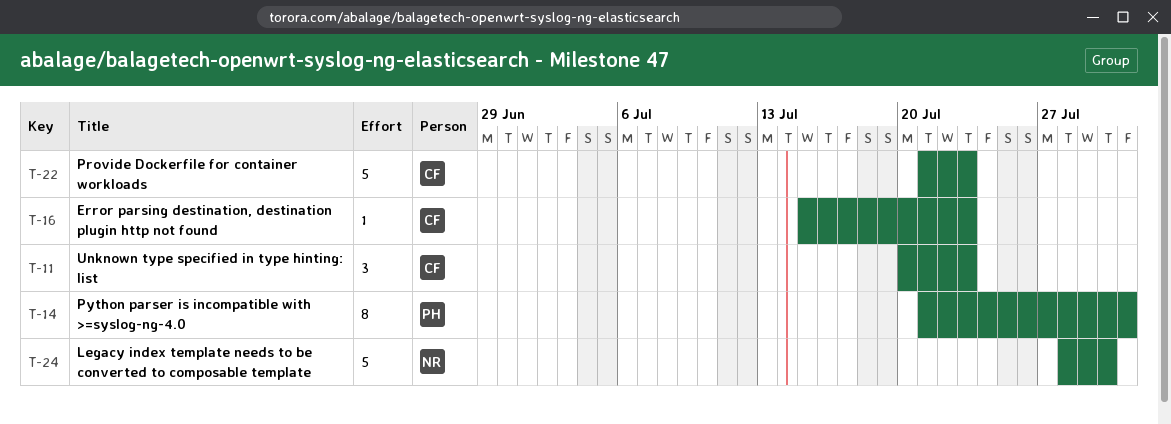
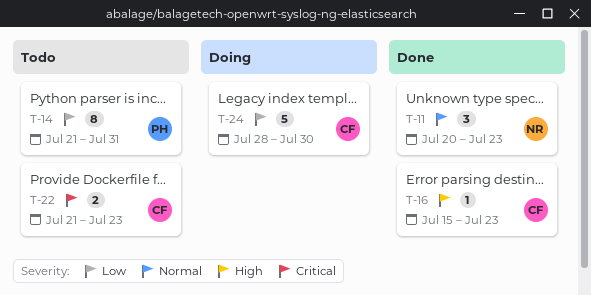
T-11, owner: CF -> NR
T-22, estimate: 5 -> 2
T-24, owner: NR -> CF

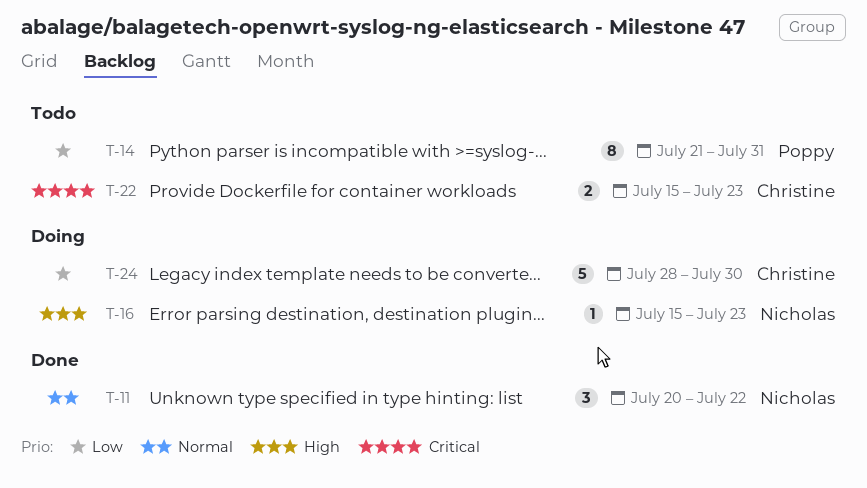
T-11, due: Jul 23 -> Jul 22
T-16, status: Done -> Doing
T-16, owner: Christine -> Nicholas
T-22, start: Jul 21 -> Jul 15

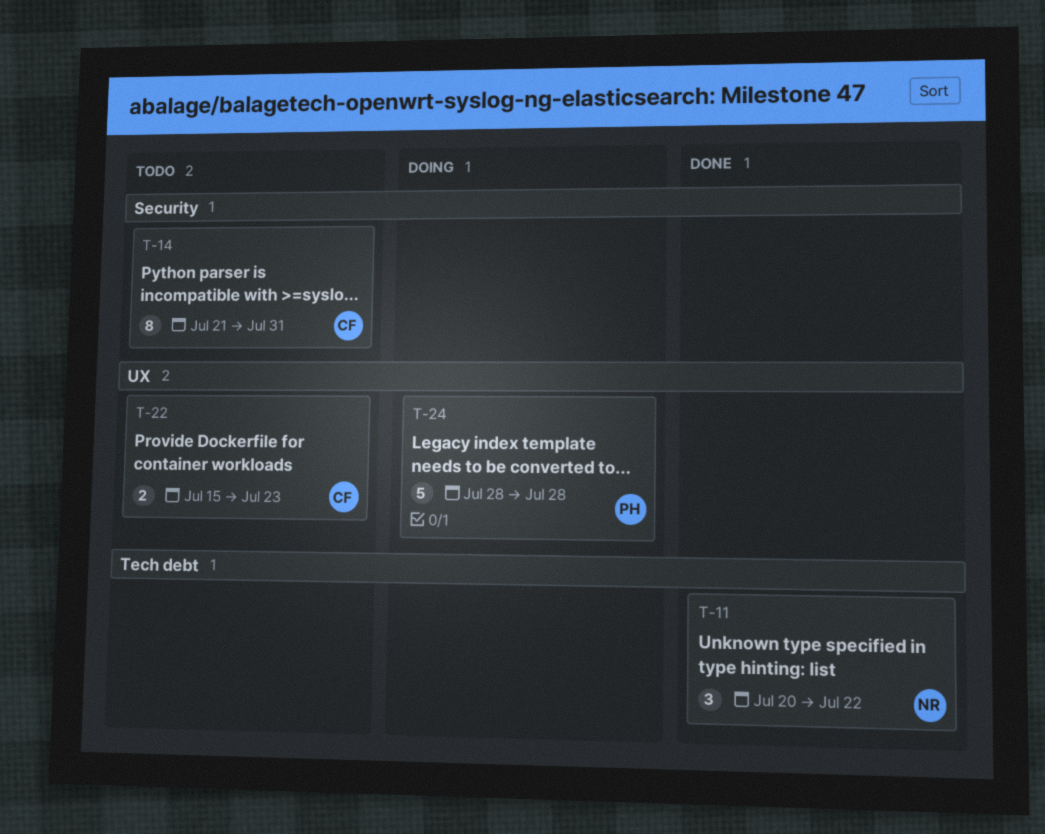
T-14, owner: Poppy -> Christine
T-16: present -> none
T-24, owner: Christine -> Poppy
T-24, due: Jul 30 -> Jul 28

